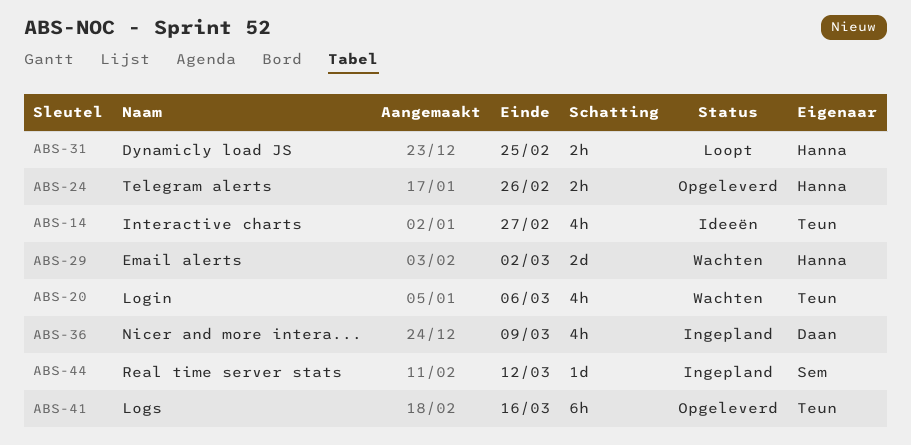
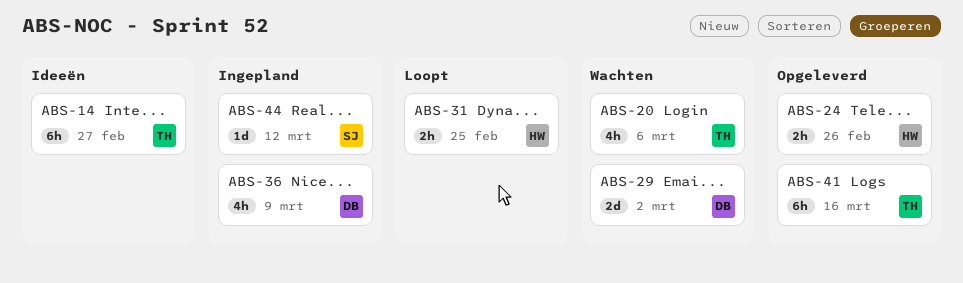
ABS-14, estimate: 4h -> 6h
ABS-29, owner: Hanna -> Daan

